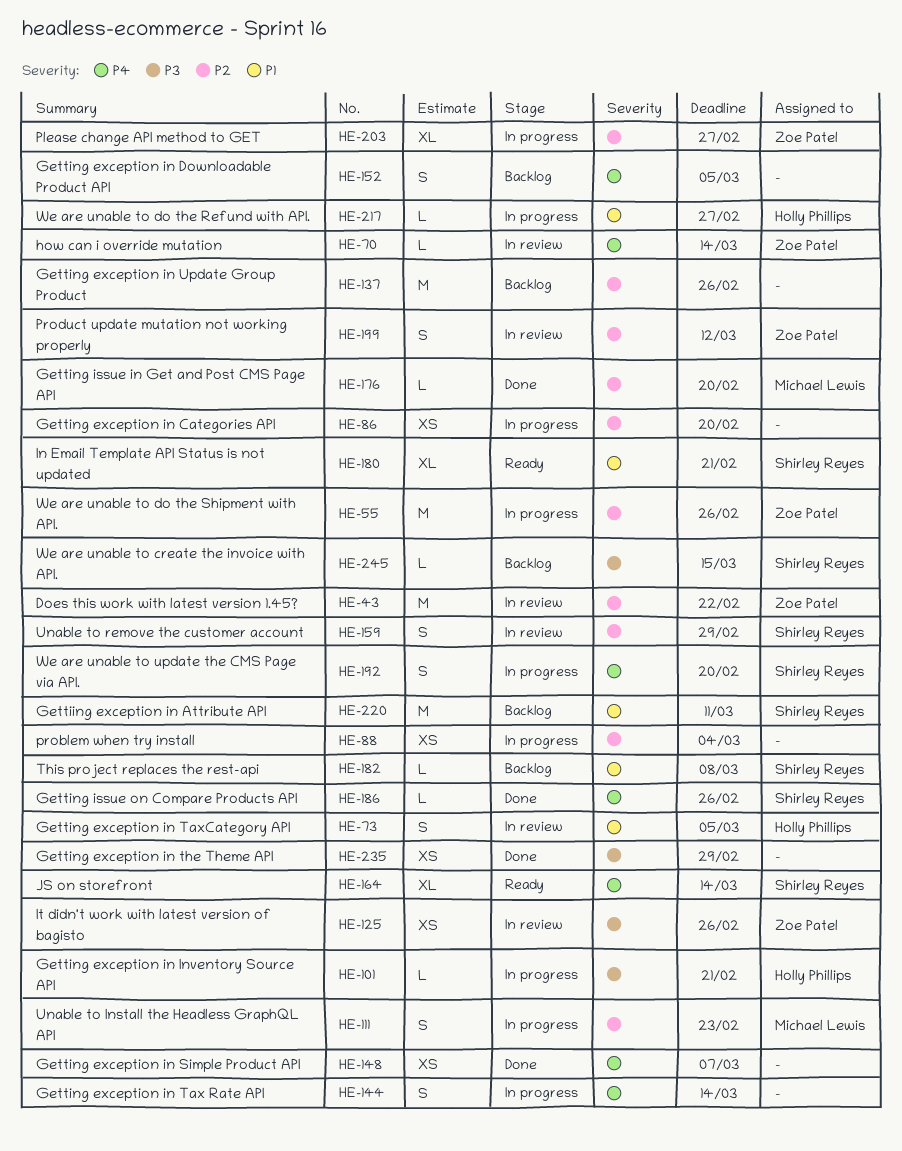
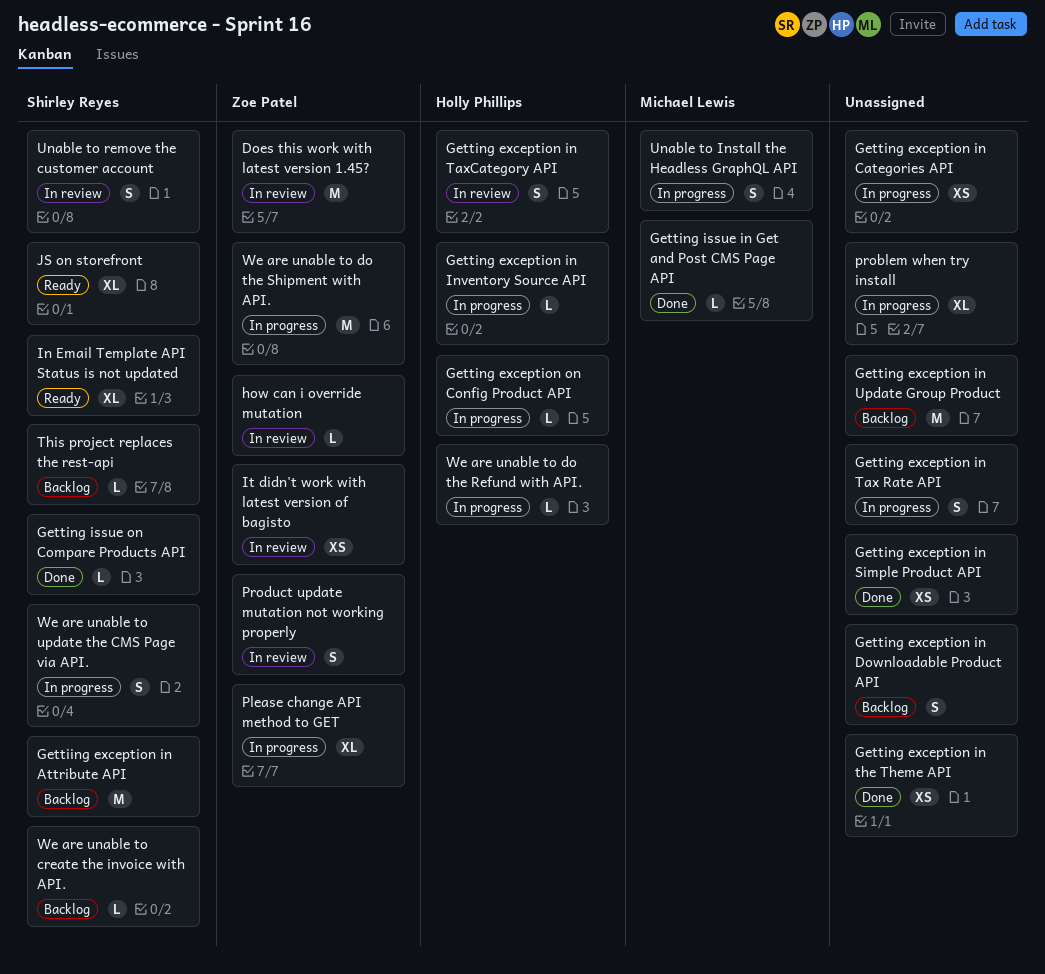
Getting exception on Config Product API: none -> present
problem when try install, estimate: XS -> XL

